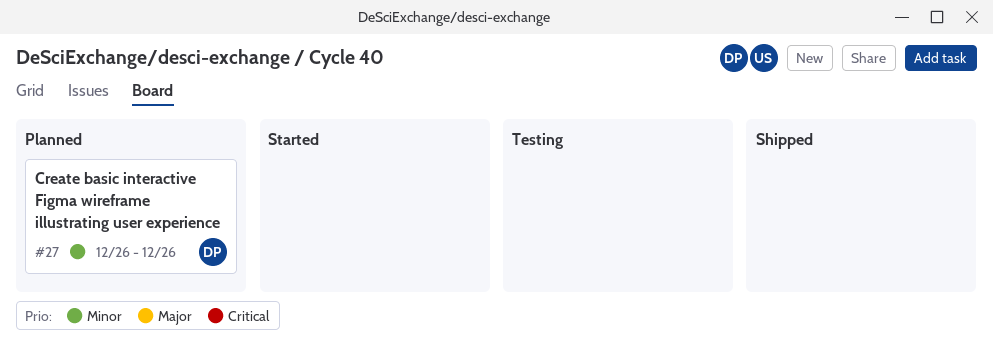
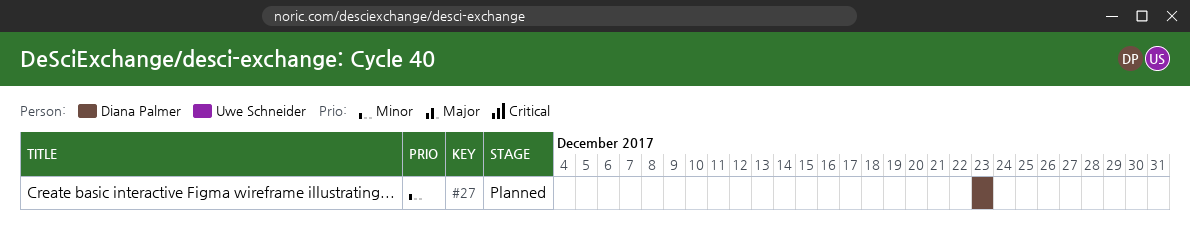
#27, start: Dec 26 -> Dec 23
#27, due: Dec 26 -> Dec 23

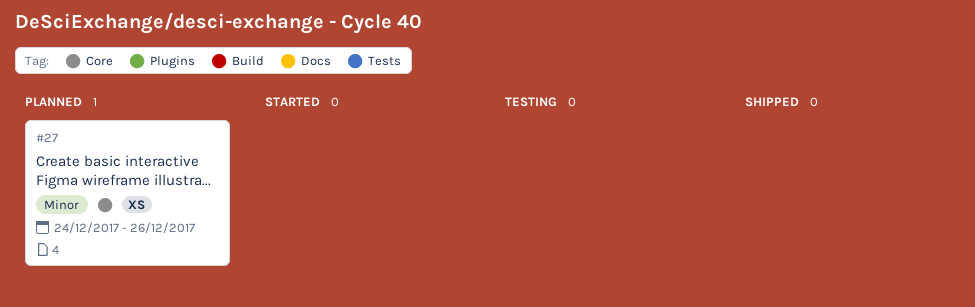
#27, start: Dec 23 -> Dec 24
#27, due: Dec 23 -> Dec 26

